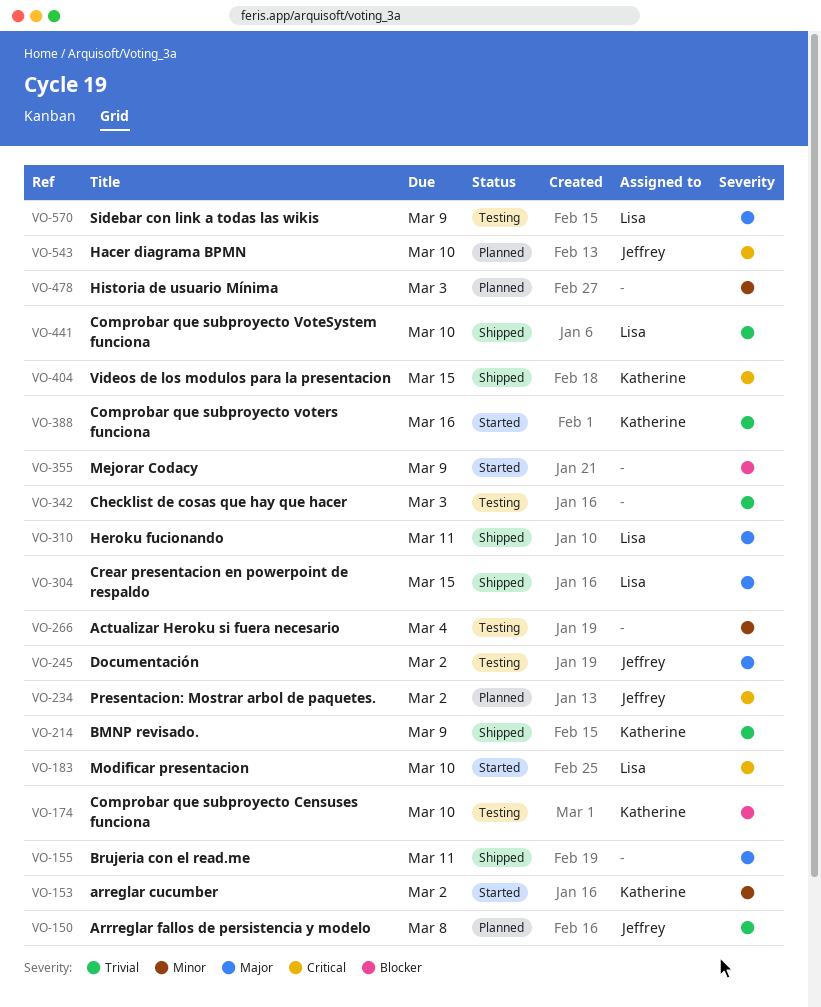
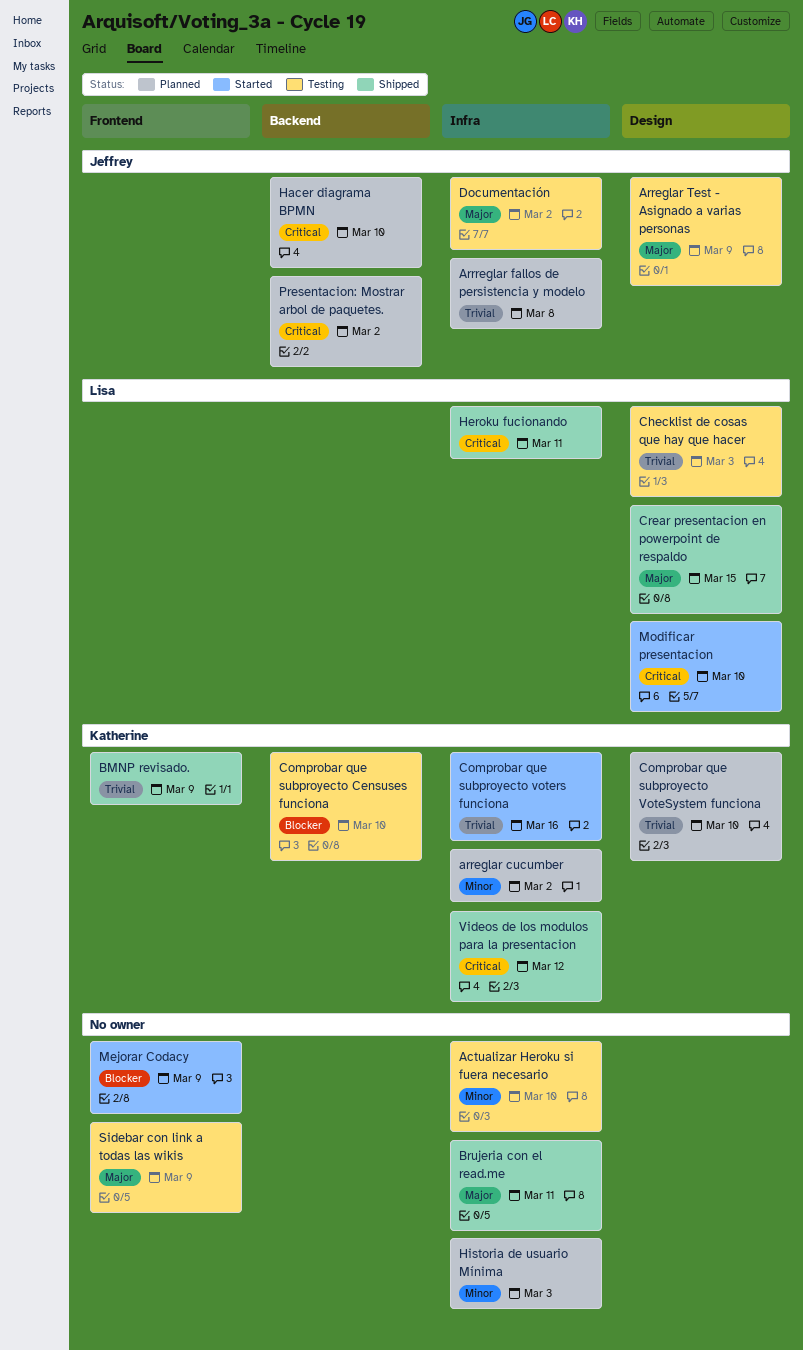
Actualizar Heroku si fuera necesario, due: Mar 4 -> Mar 10
arreglar cucumber, status: Started -> Planned
Arreglar Test - Asignado a varias personas: none -> present
Checklist de cosas que hay que hacer, owner: none -> Lisa
Comprobar que subproyecto VoteSystem funciona, status: Shipped -> Planned
Comprobar que subproyecto VoteSystem funciona, owner: Lisa -> Katherine
Heroku fucionando, priority: Major -> Critical
Sidebar con link a todas las wikis, owner: Lisa -> none
Videos de los modulos para la presentacion, due: Mar 15 -> Mar 12

